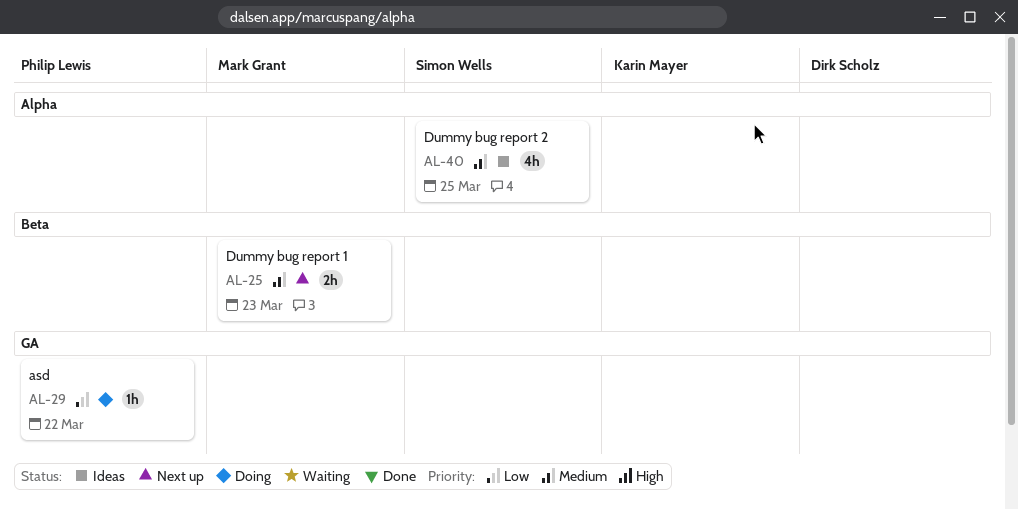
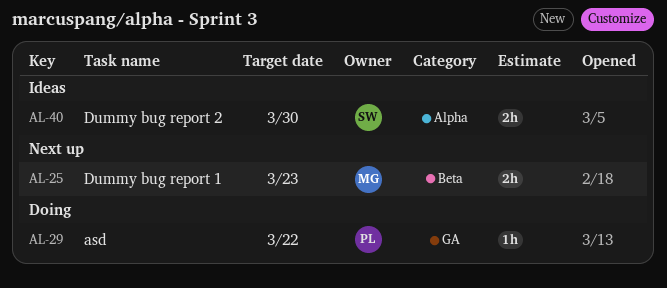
AL-40, estimate: 4h -> 2h
AL-40, due: Mar 25 -> Mar 30

